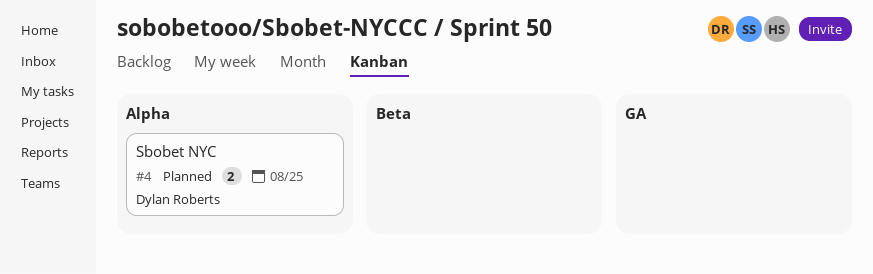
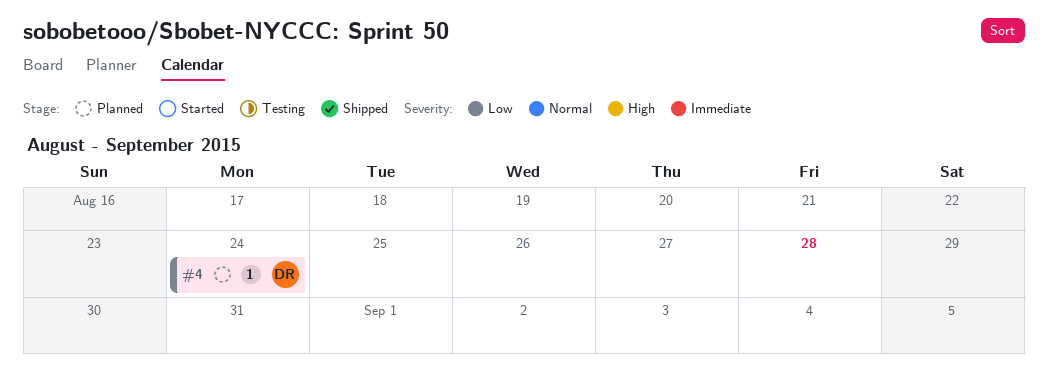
#4, estimate: 2 -> 1
#4, due: Aug 25 -> Aug 24

